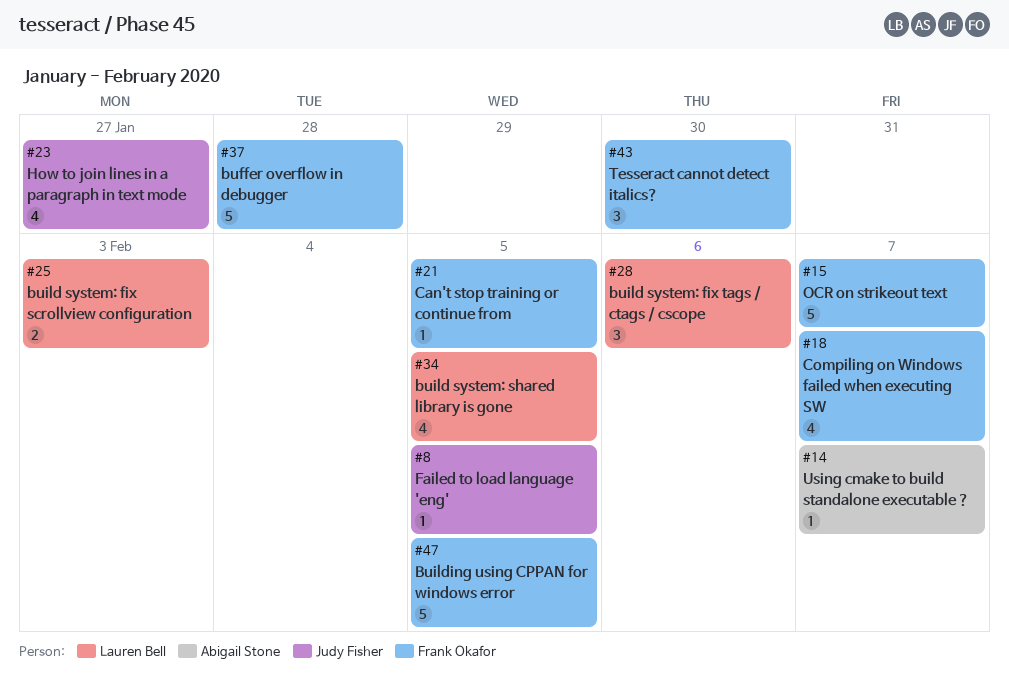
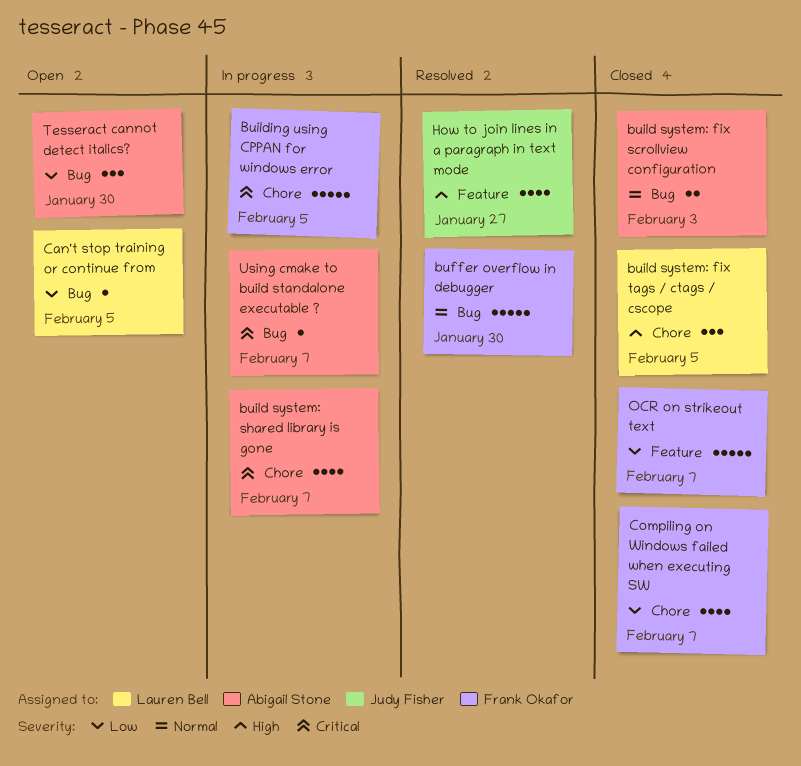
buffer overflow in debugger, due: Jan 28 -> Jan 30
build system: fix scrollview configuration, owner: Lauren Bell -> Abigail Stone
build system: fix tags / ctags / cscope, due: Feb 6 -> Feb 5
build system: shared library is gone, owner: Lauren Bell -> Abigail Stone
build system: shared library is gone, due: Feb 5 -> Feb 7
Can't stop training or continue from, owner: Frank Okafor -> Lauren Bell
Failed to load language 'eng': present -> none
Tesseract cannot detect italics?, owner: Frank Okafor -> Abigail Stone

